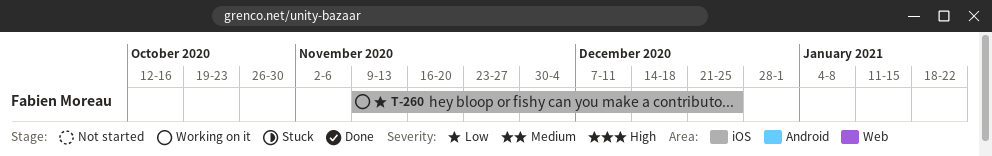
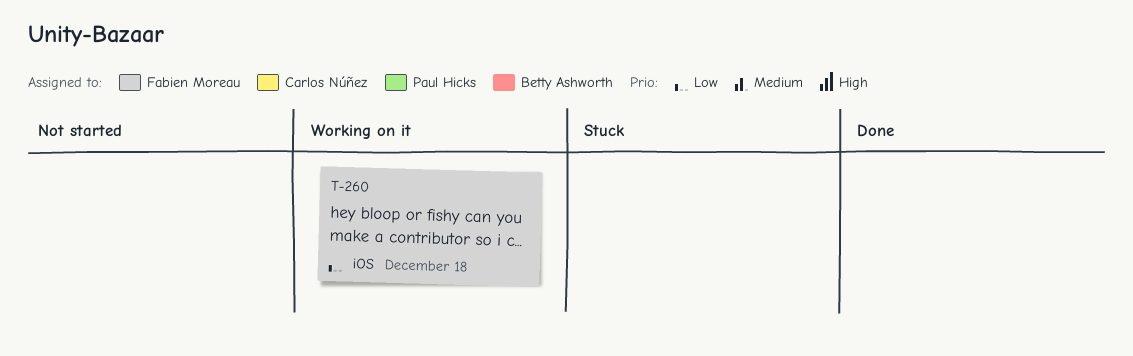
T-260, due: Dec 25 -> Dec 18

